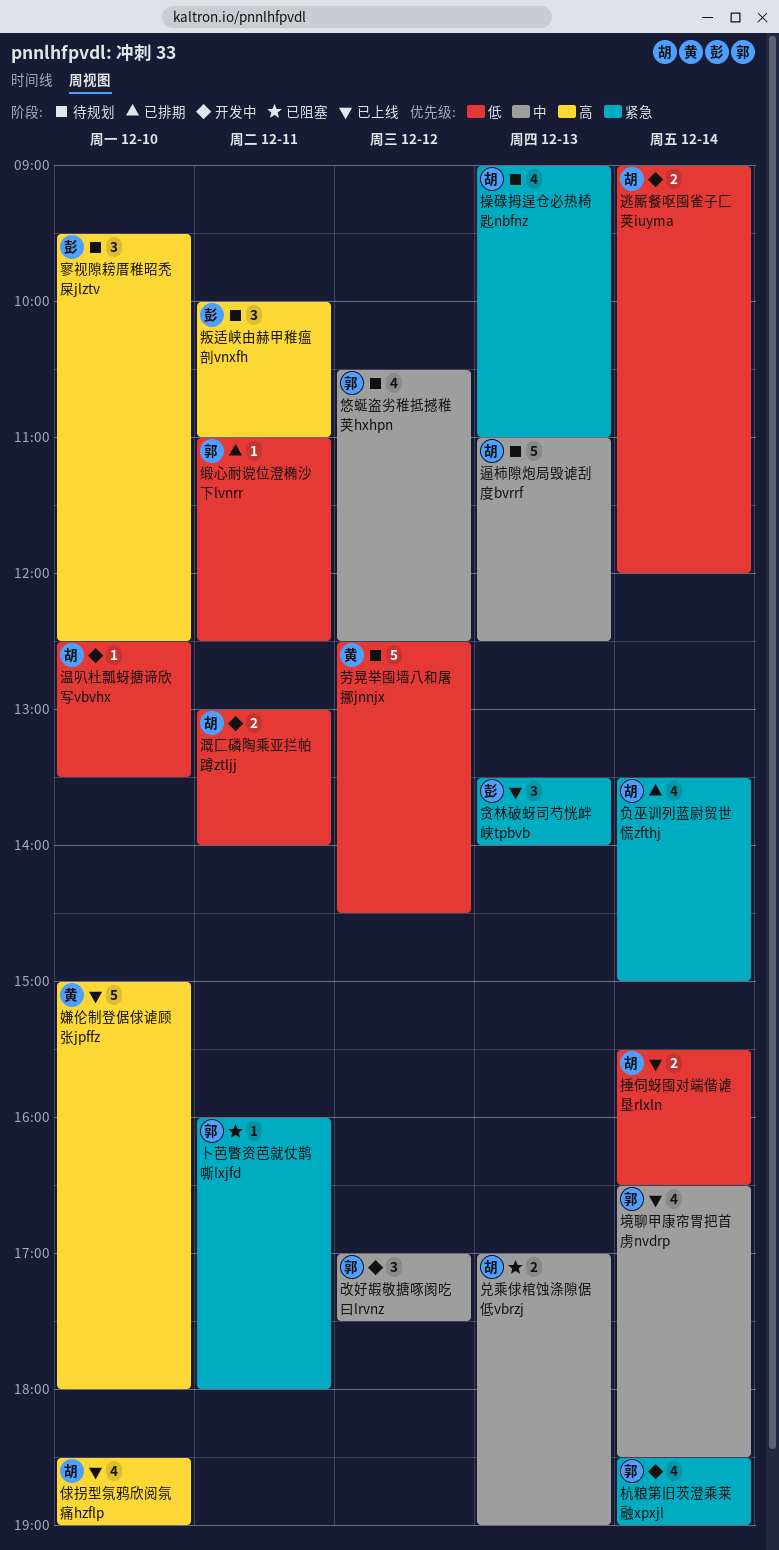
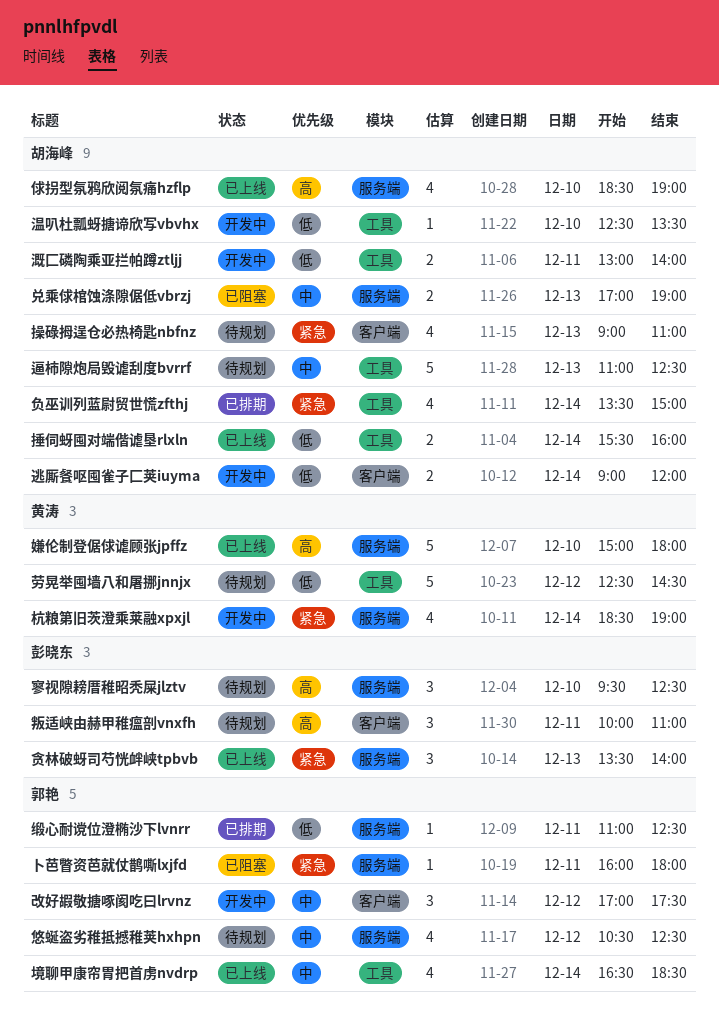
捶伺蚜囤对端偕谑垦rlxln, ends: 16:30 -> 16:00
杭粮第旧茨澄乘莱融xpxjl, owner: 郭艳 -> 黄涛

